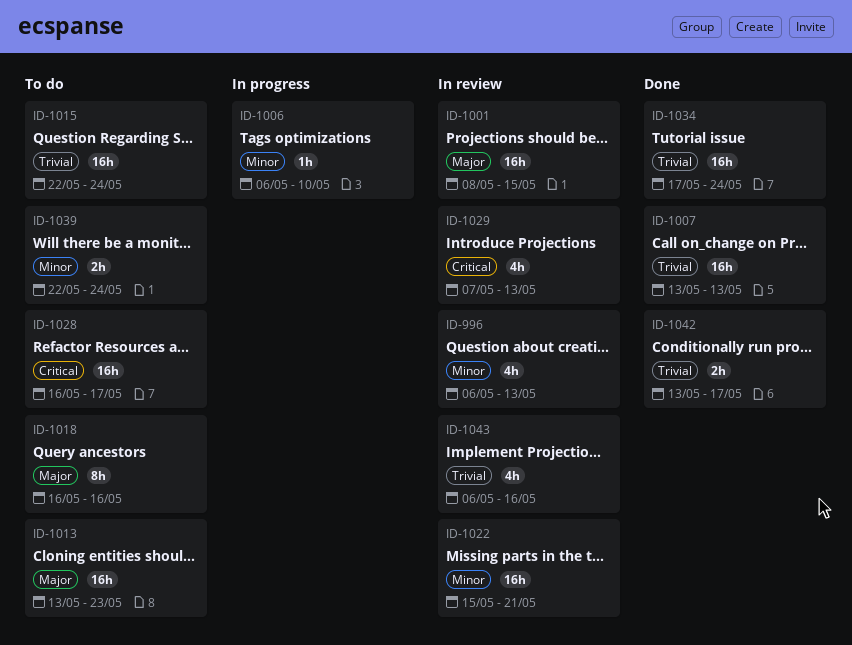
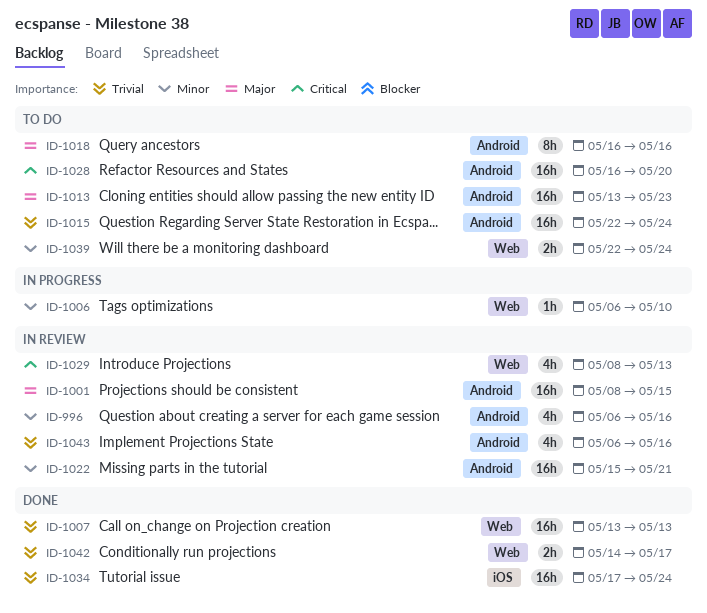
ID-996, due: May 13 -> May 16
ID-1028, due: May 17 -> May 20
ID-1029, start: May 7 -> May 8
ID-1042, start: May 13 -> May 14

